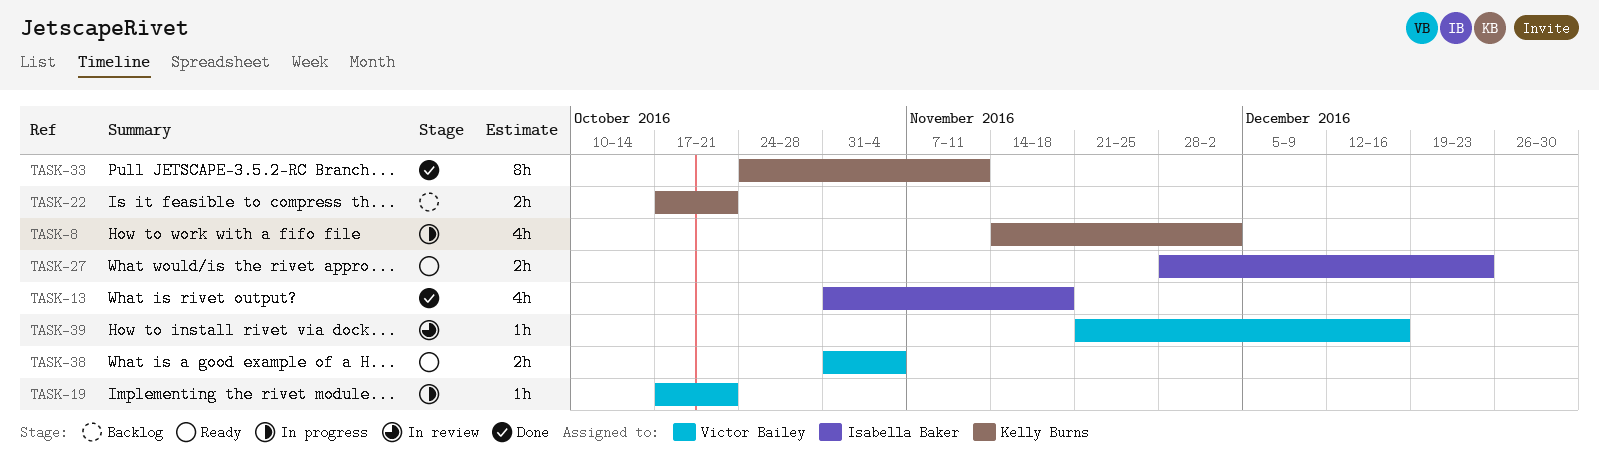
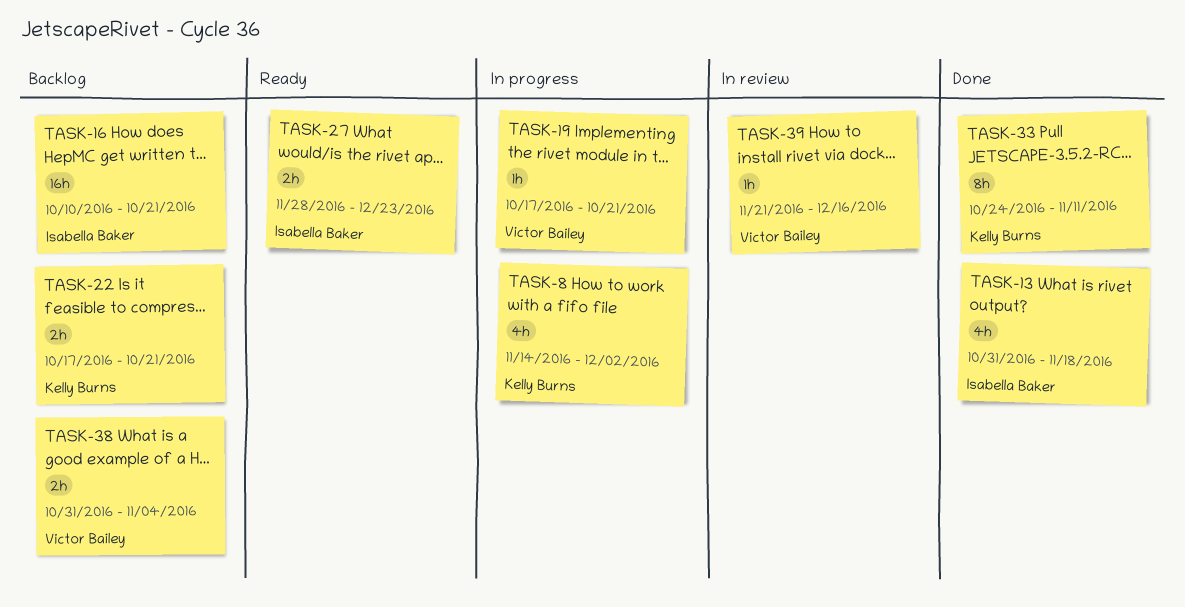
TASK-16: none -> present
TASK-38, status: Ready -> Backlog

